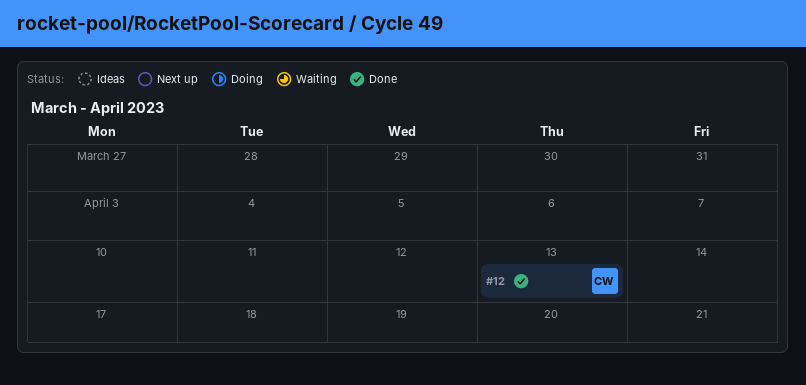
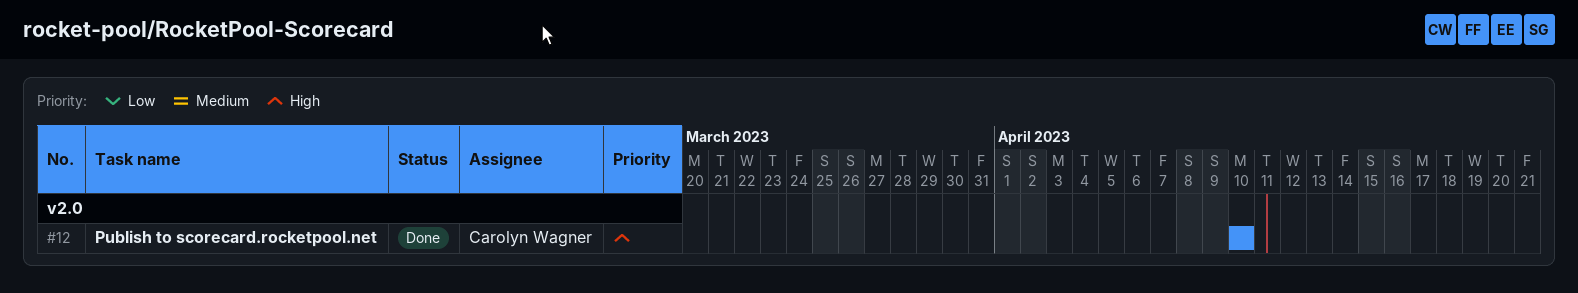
#12, due: Apr 13 -> Apr 10

